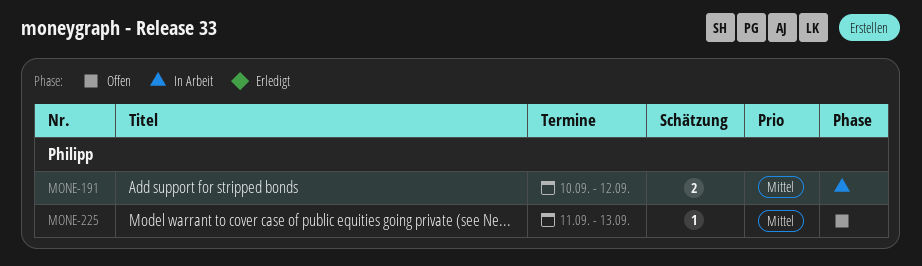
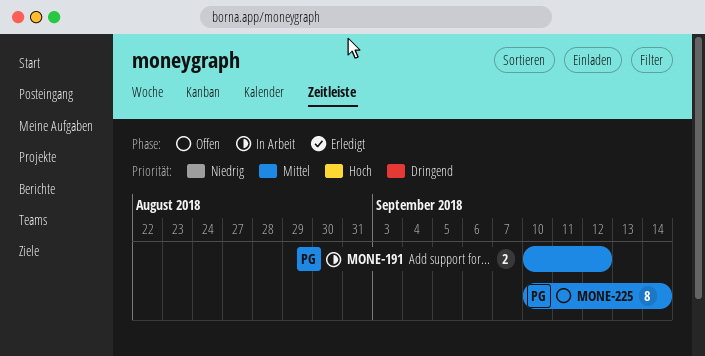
MONE-225, estimate: 1 -> 8
MONE-225, start: Sep 11 -> Sep 10
MONE-225, due: Sep 13 -> Sep 14

